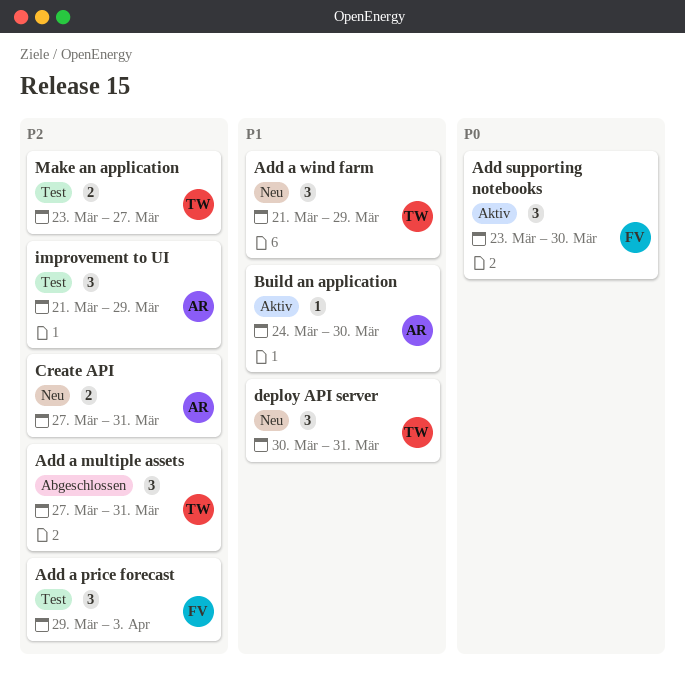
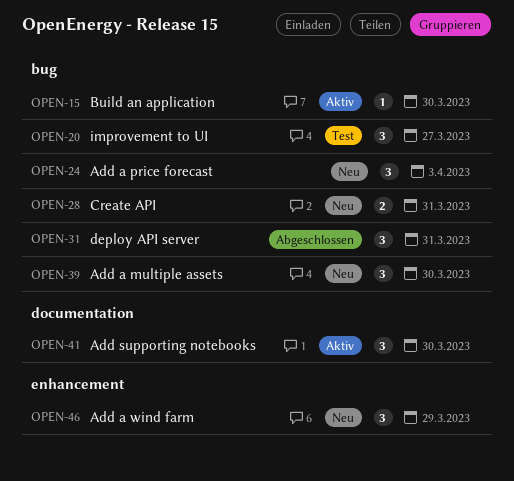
Add a multiple assets, status: Abgeschlossen -> Neu
Add a multiple assets, due: Mar 31 -> Mar 30
Add a price forecast, status: Test -> Neu
deploy API server, status: Neu -> Abgeschlossen
improvement to UI, due: Mar 29 -> Mar 27
Make an application: present -> none

